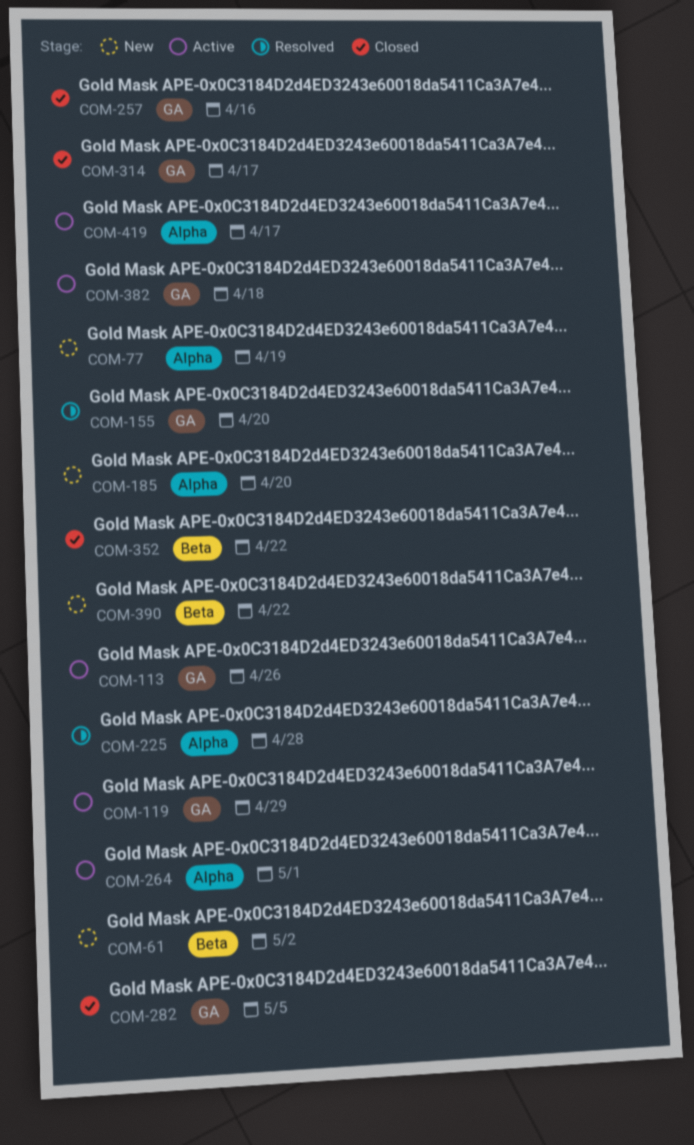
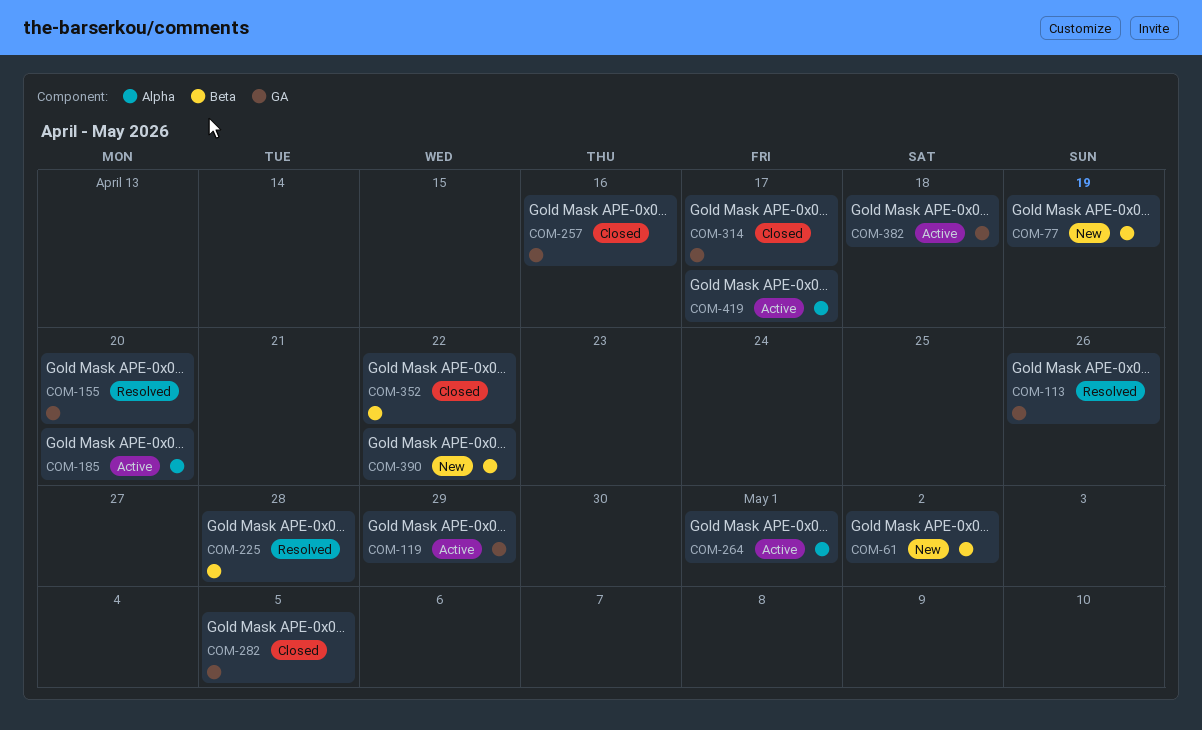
COM-77, label: Alpha -> Beta
COM-113, status: Active -> Resolved
COM-185, status: New -> Active
COM-225, label: Alpha -> Beta

